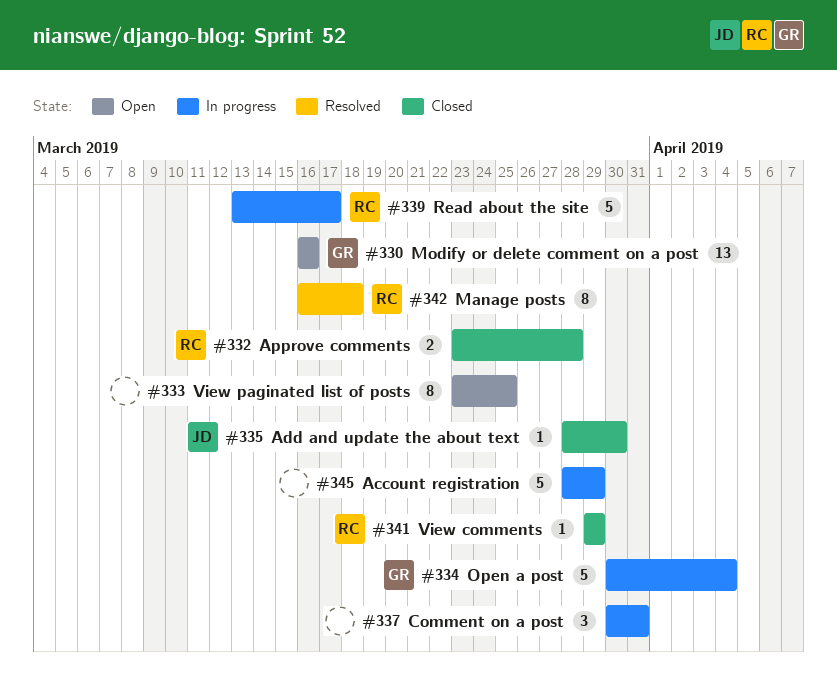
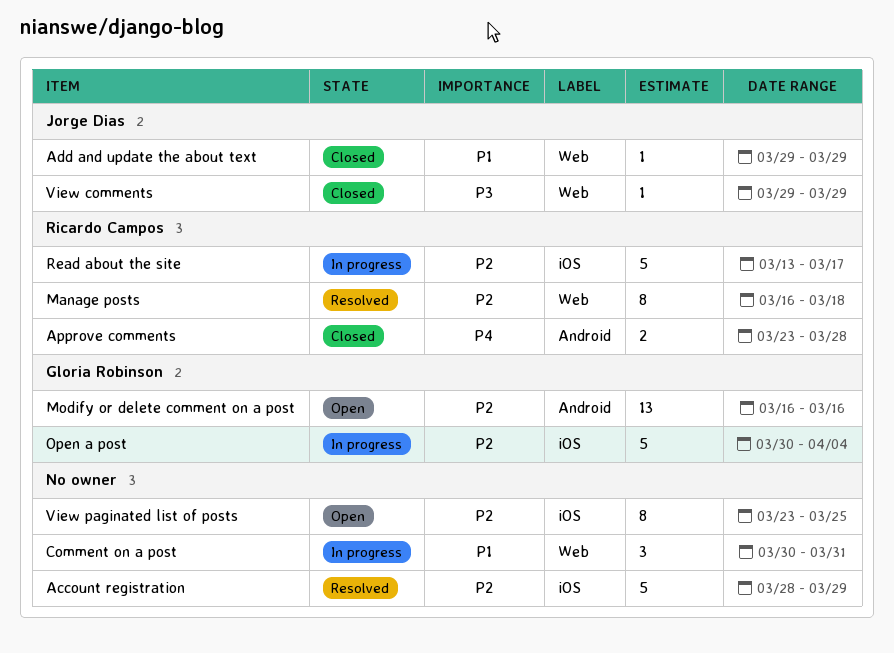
Account registration, status: In progress -> Resolved
Add and update the about text, start: Mar 28 -> Mar 29
Add and update the about text, due: Mar 30 -> Mar 29
View comments, owner: Ricardo Campos -> Jorge Dias

